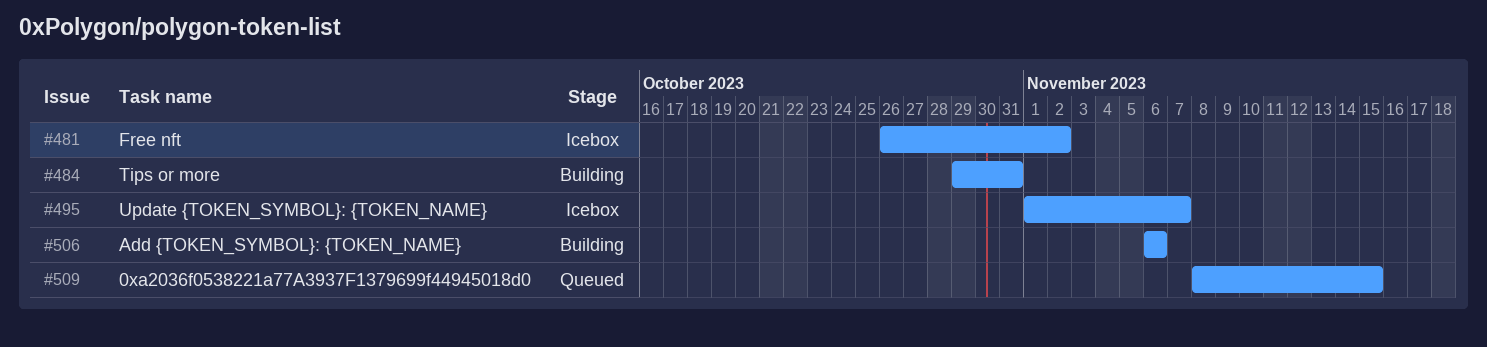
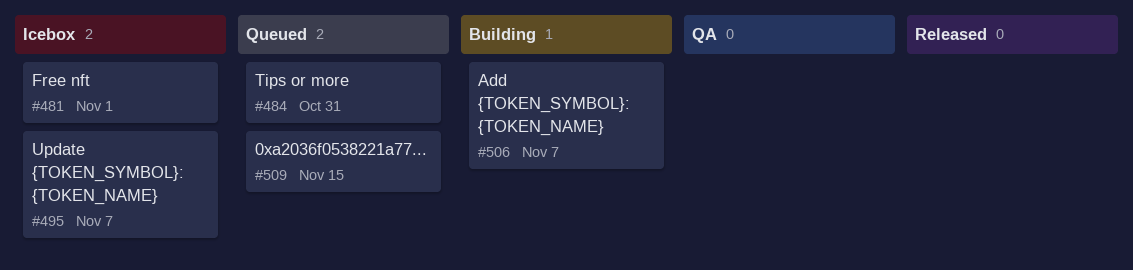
#481, due: Nov 2 -> Nov 1
#484, status: Building -> Queued
#506, due: Nov 6 -> Nov 7

